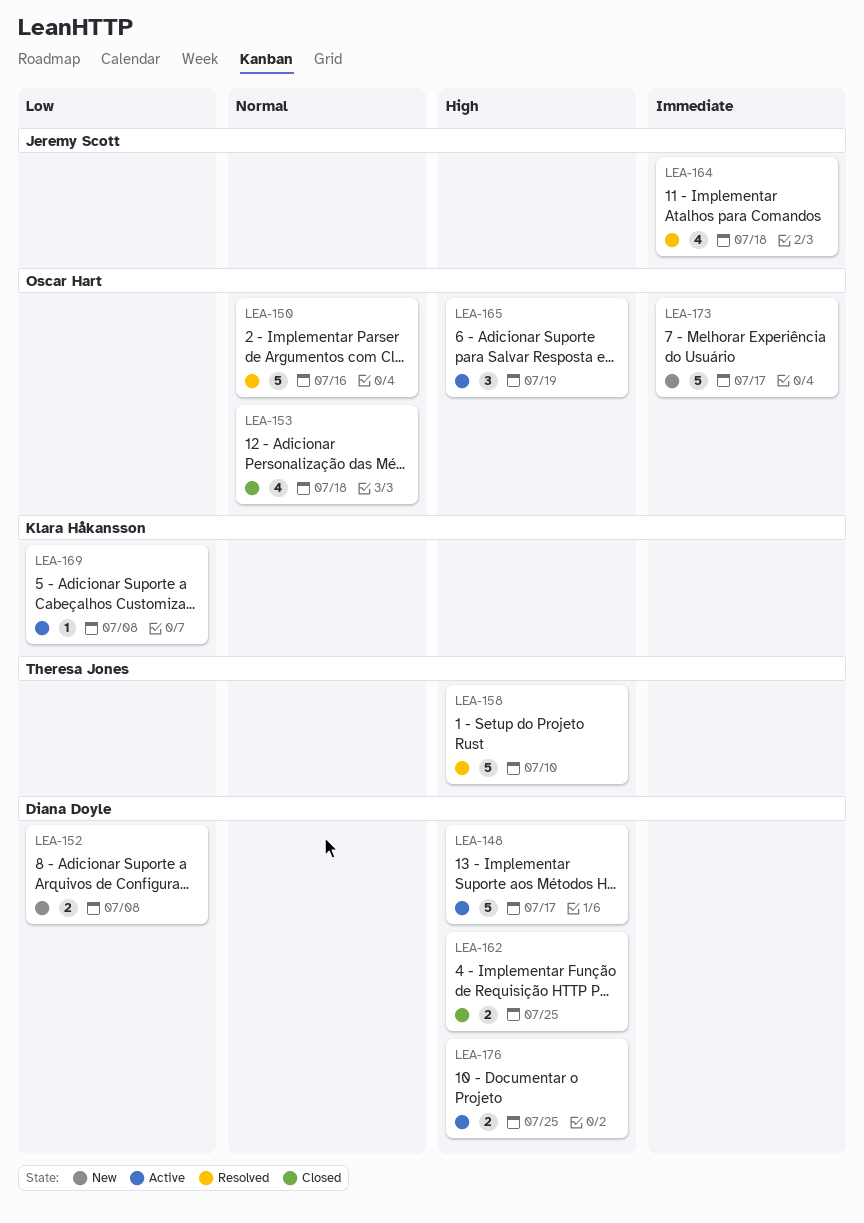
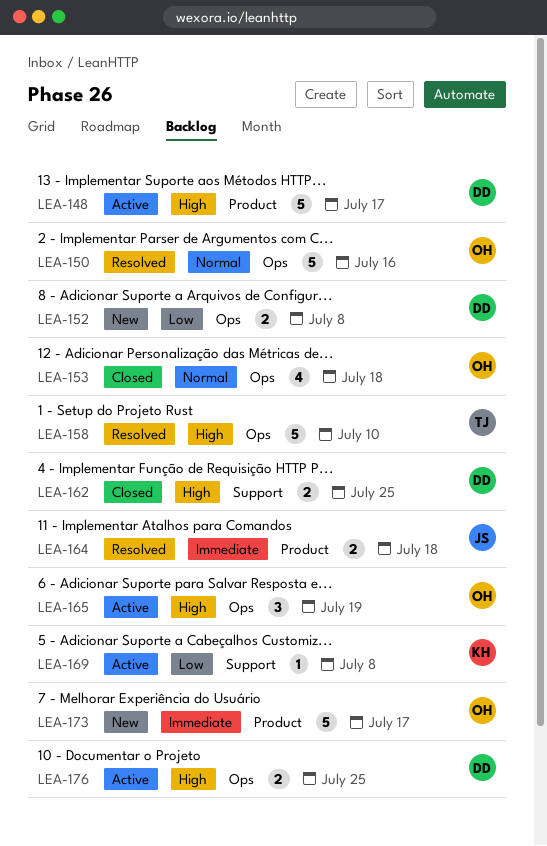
LEA-164, estimate: 4 -> 2

